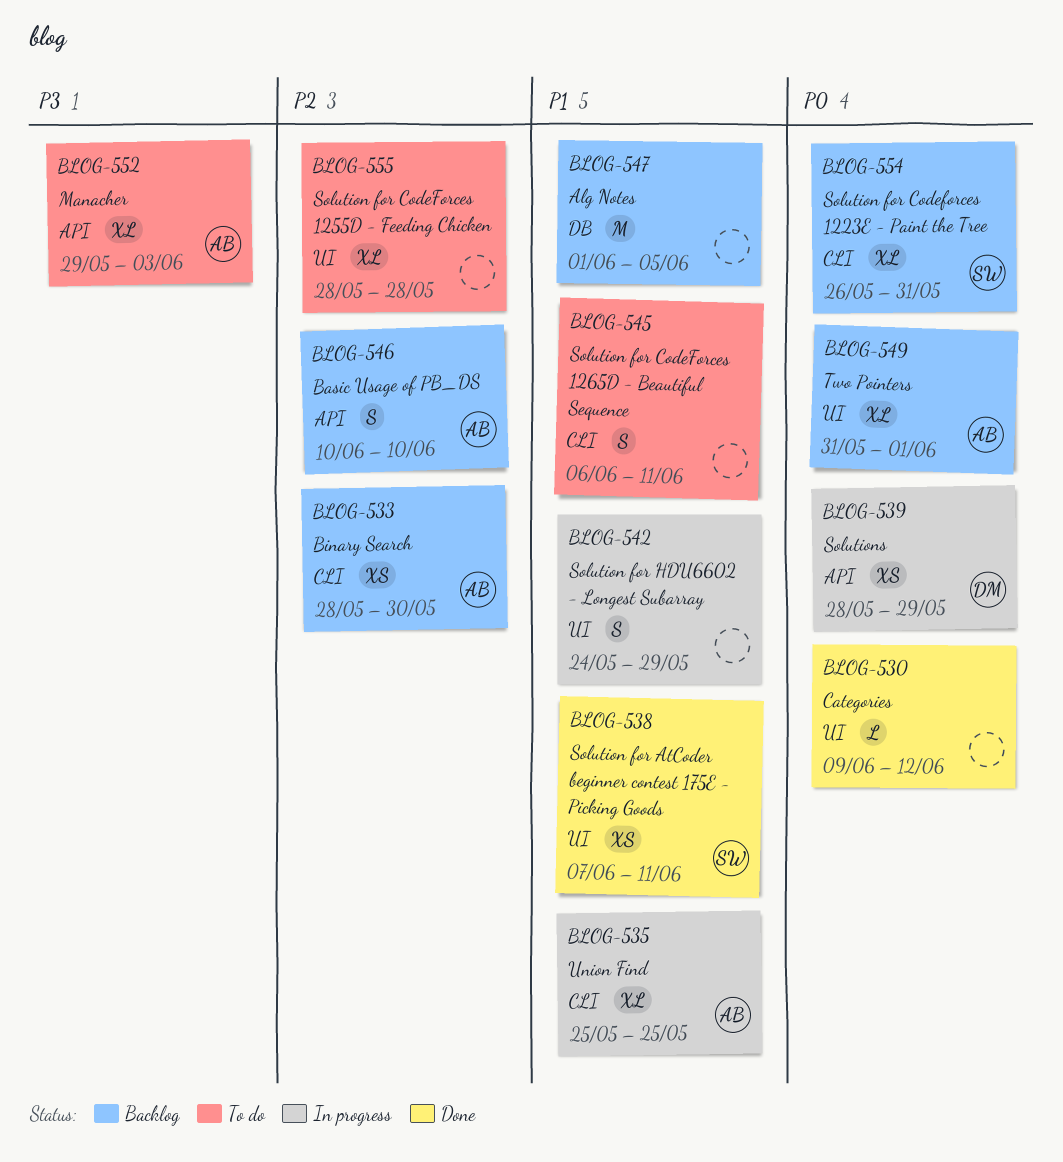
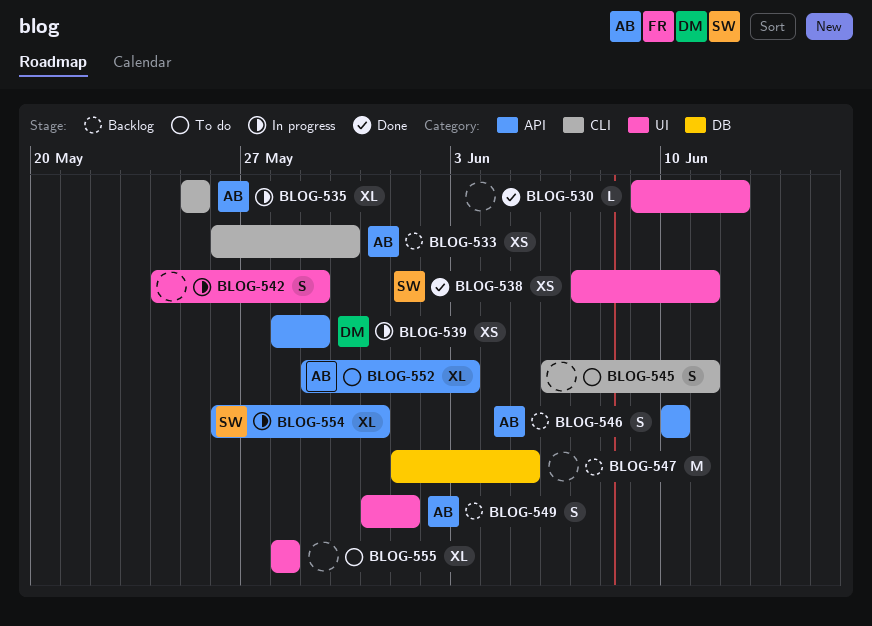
BLOG-533, start: May 28 -> May 26
BLOG-549, estimate: XL -> S
BLOG-554, status: Backlog -> In progress
BLOG-554, label: CLI -> API

